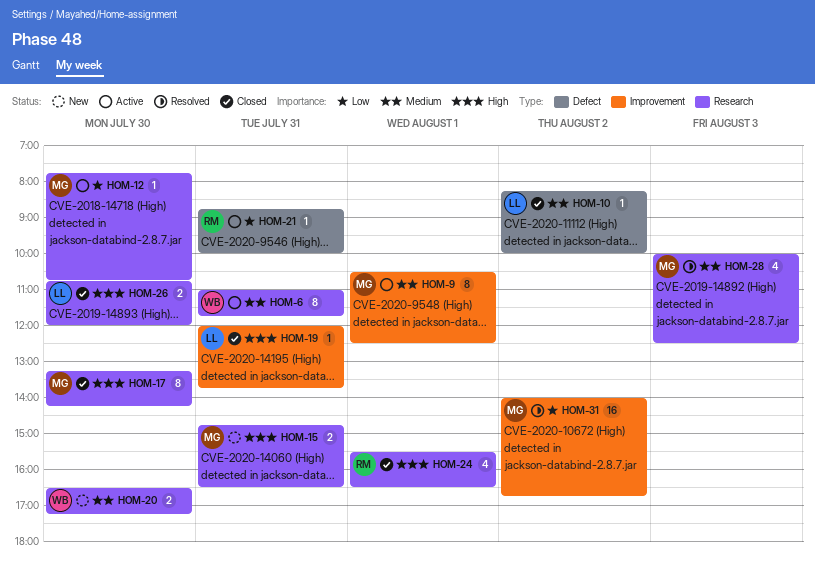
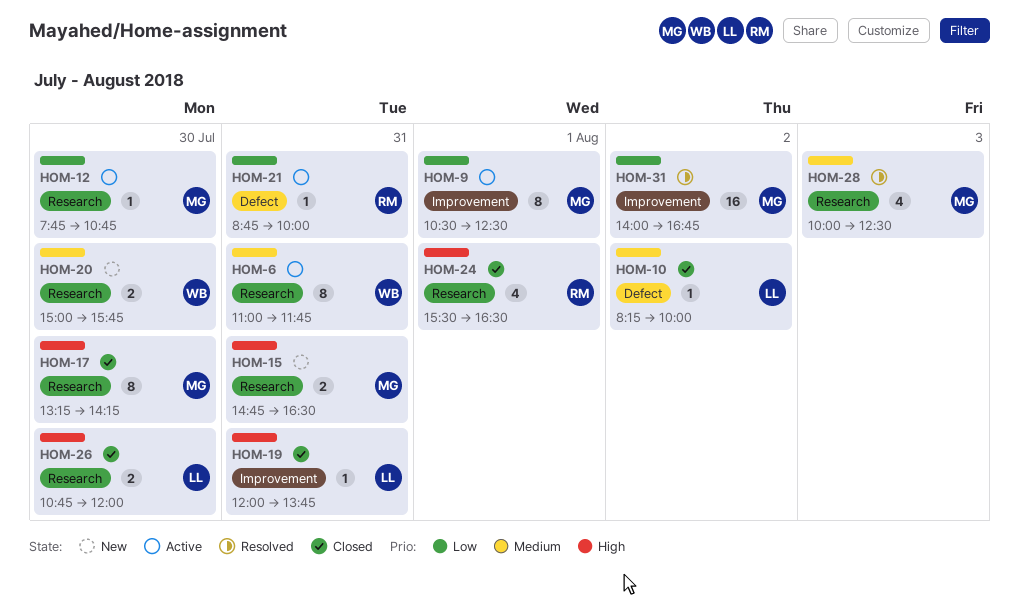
HOM-9, priority: Medium -> Low
HOM-20, begins: 16:30 -> 15:00
HOM-20, ends: 17:15 -> 15:45

